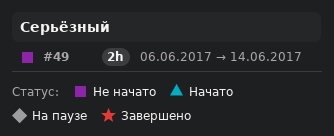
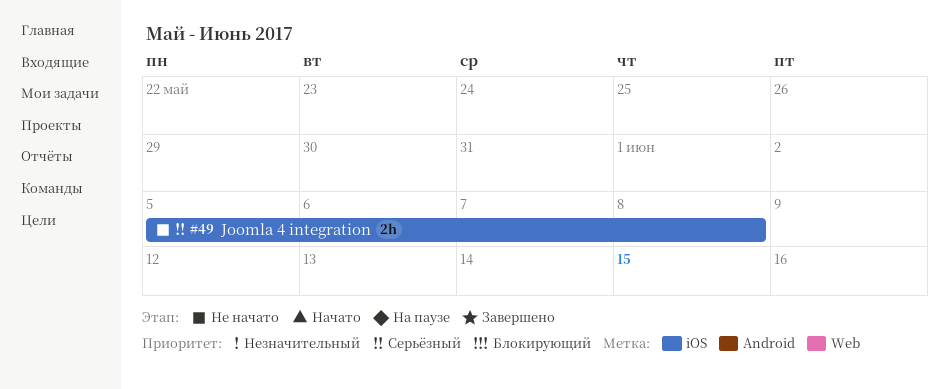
#49, start: Jun 6 -> Jun 5
#49, due: Jun 14 -> Jun 8

